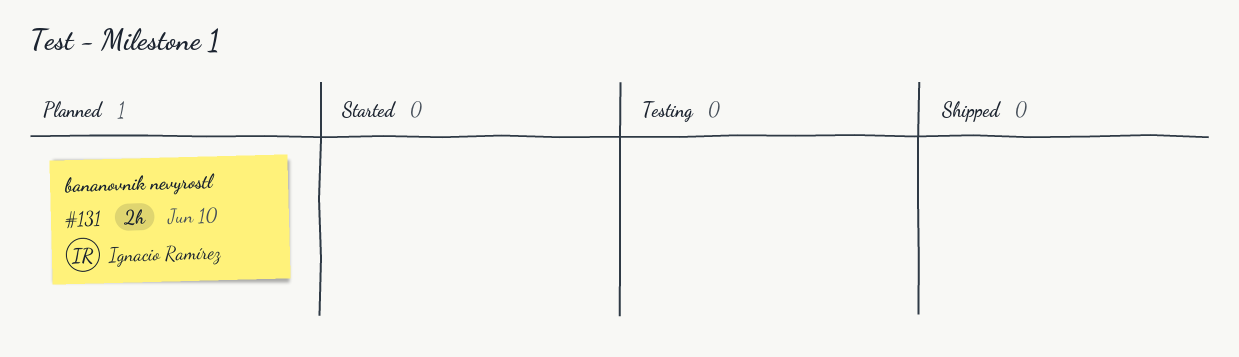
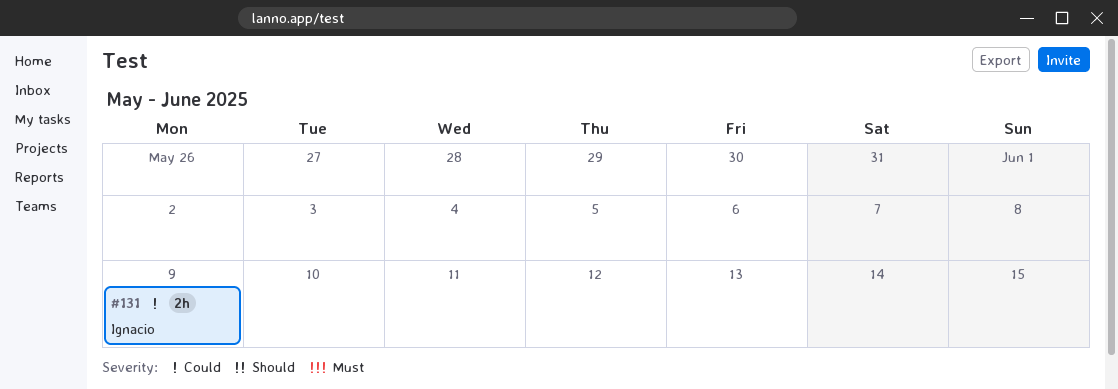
#131, due: Jun 10 -> Jun 9

